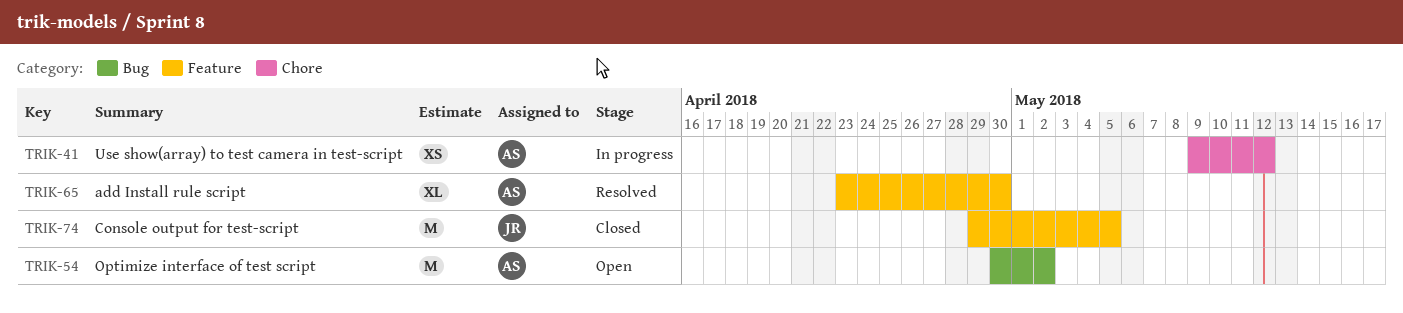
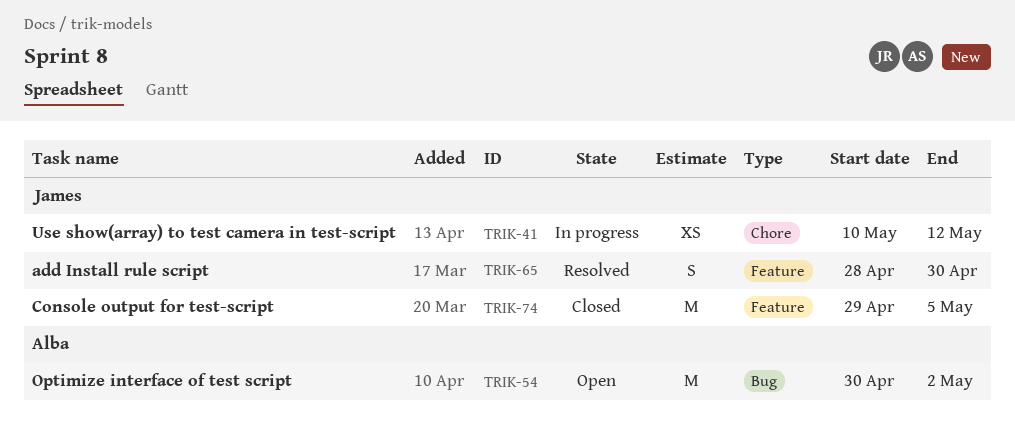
TRIK-41, owner: Alba -> James
TRIK-41, start: May 9 -> May 10
TRIK-65, owner: Alba -> James
TRIK-65, estimate: XL -> S
TRIK-65, start: Apr 23 -> Apr 28

